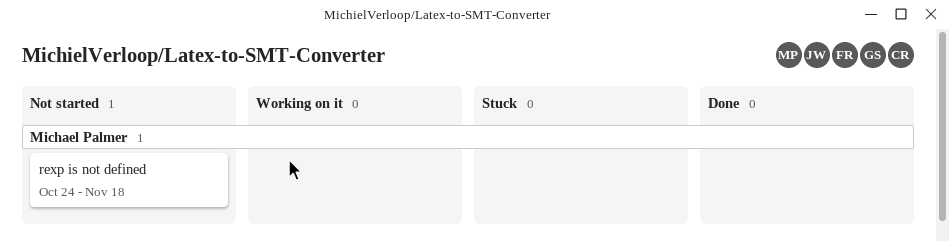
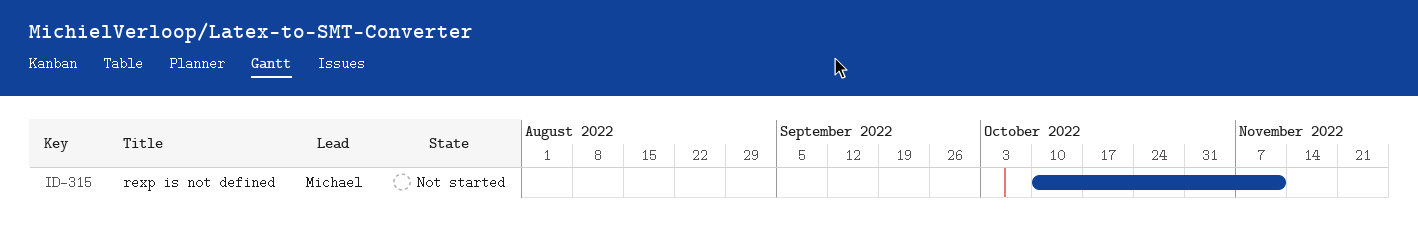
rexp is not defined, start: Oct 24 -> Oct 10
rexp is not defined, due: Nov 18 -> Nov 11

